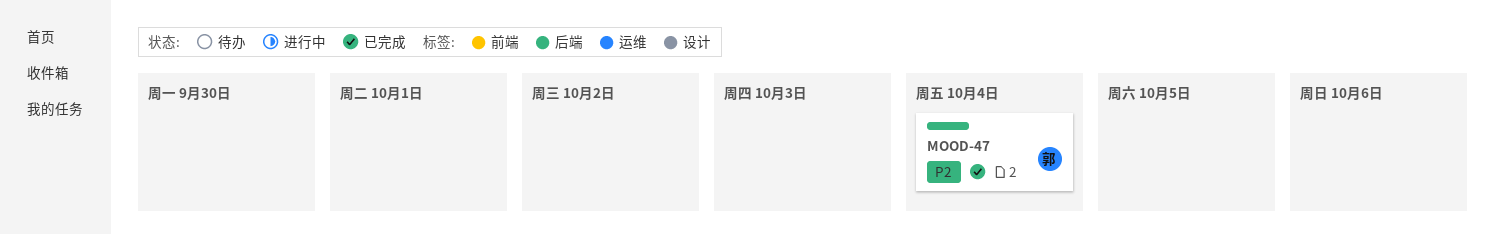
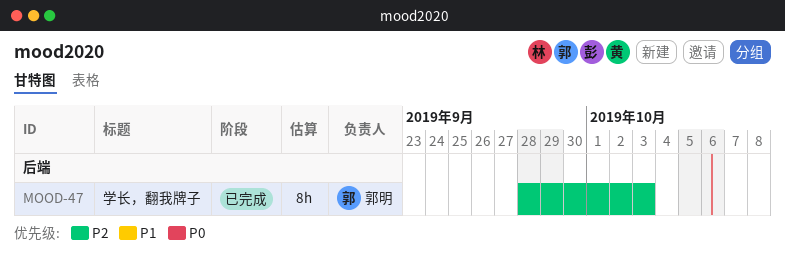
MOOD-47, due: Oct 4 -> Oct 3

